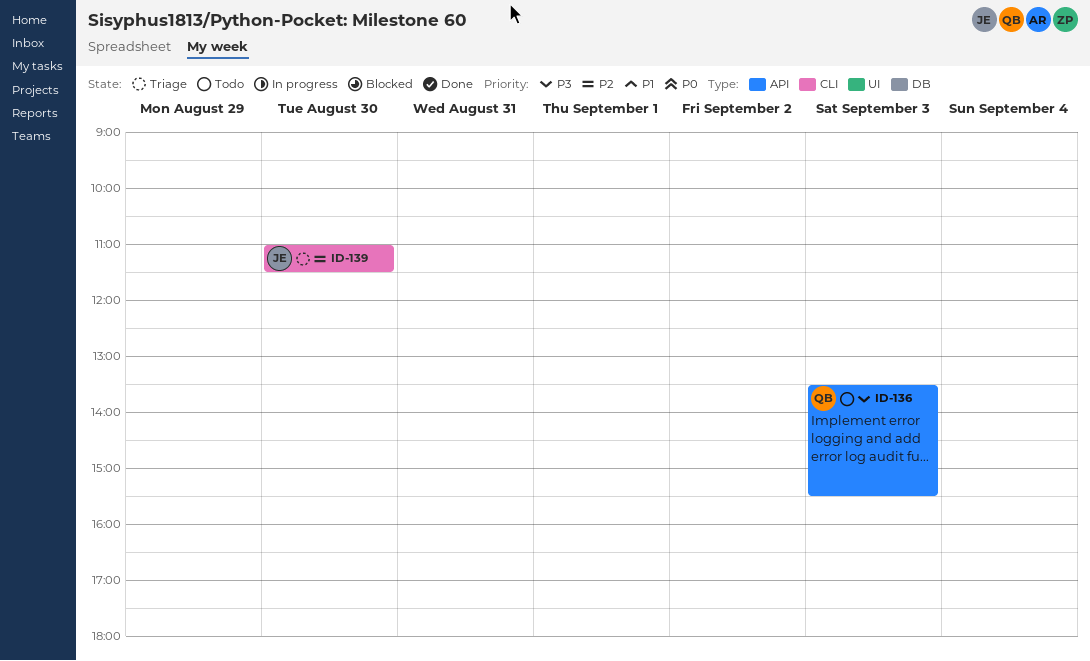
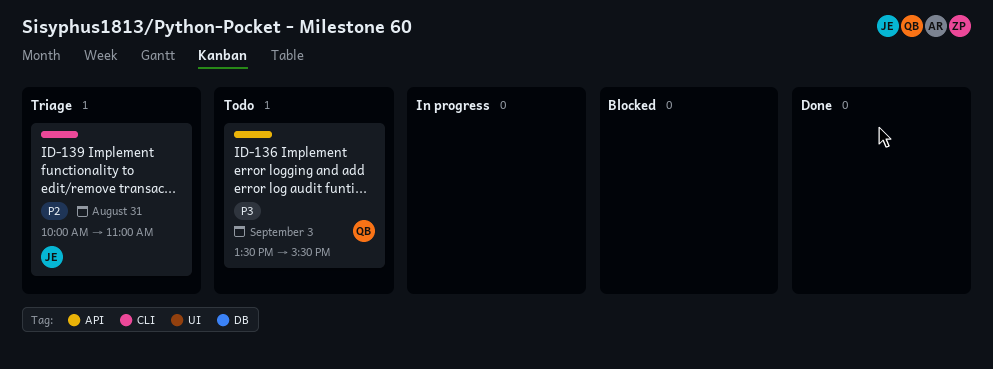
ID-139, day: Aug 30 -> Aug 31
ID-139, begins: 11:00 -> 10:00
ID-139, ends: 11:30 -> 11:00

